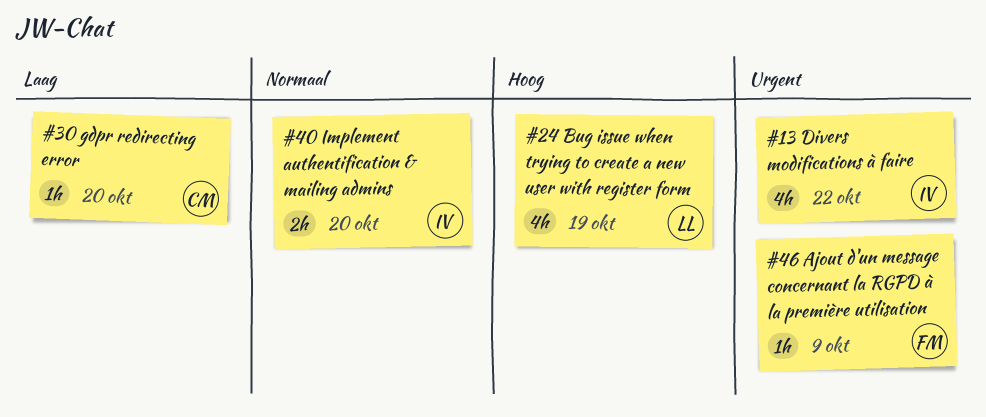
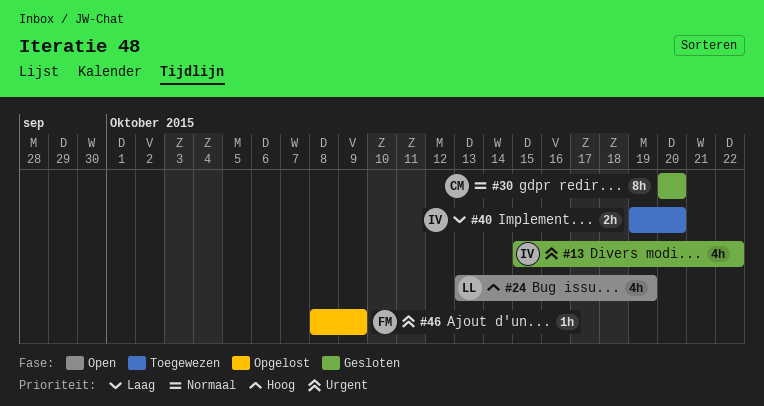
#30, priority: Laag -> Normaal
#30, estimate: 1h -> 8h
#40, priority: Normaal -> Laag

